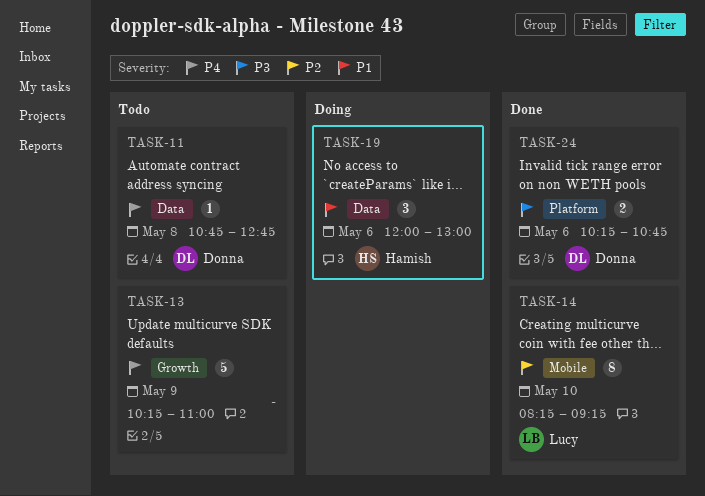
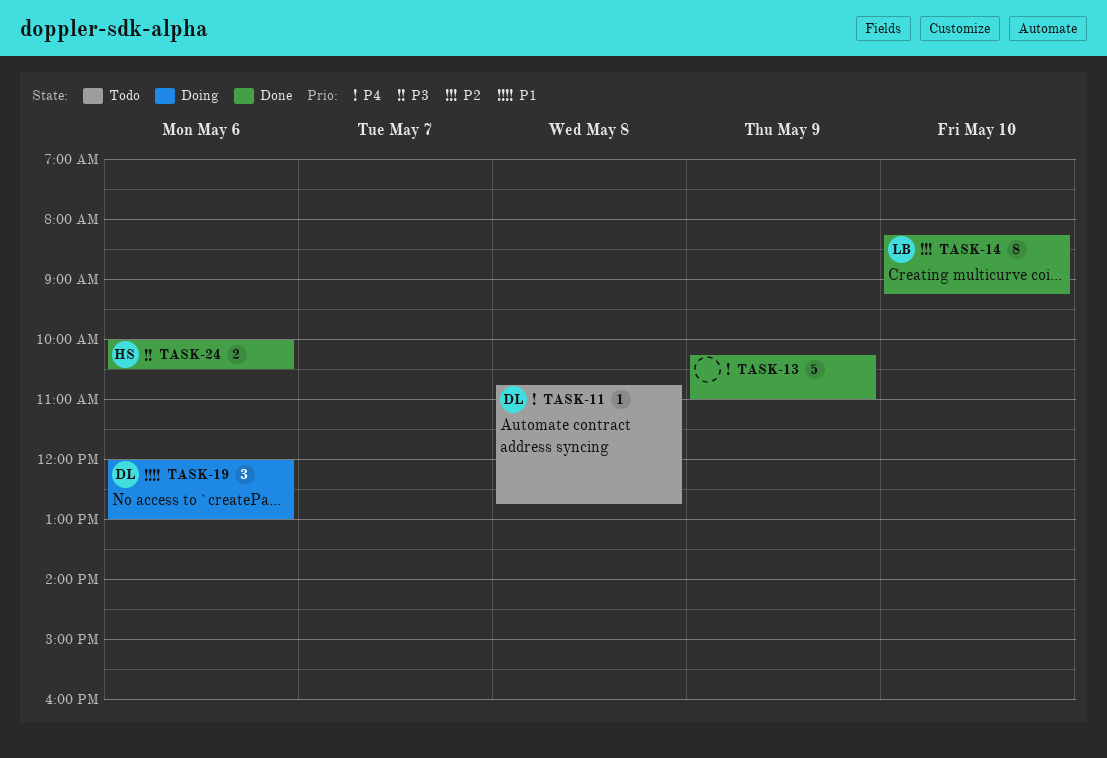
TASK-13, status: Todo -> Done
TASK-19, owner: Hamish -> Donna
TASK-24, owner: Donna -> Hamish
TASK-24, begins: 10:15 -> 10:00
TASK-24, ends: 10:45 -> 10:30

